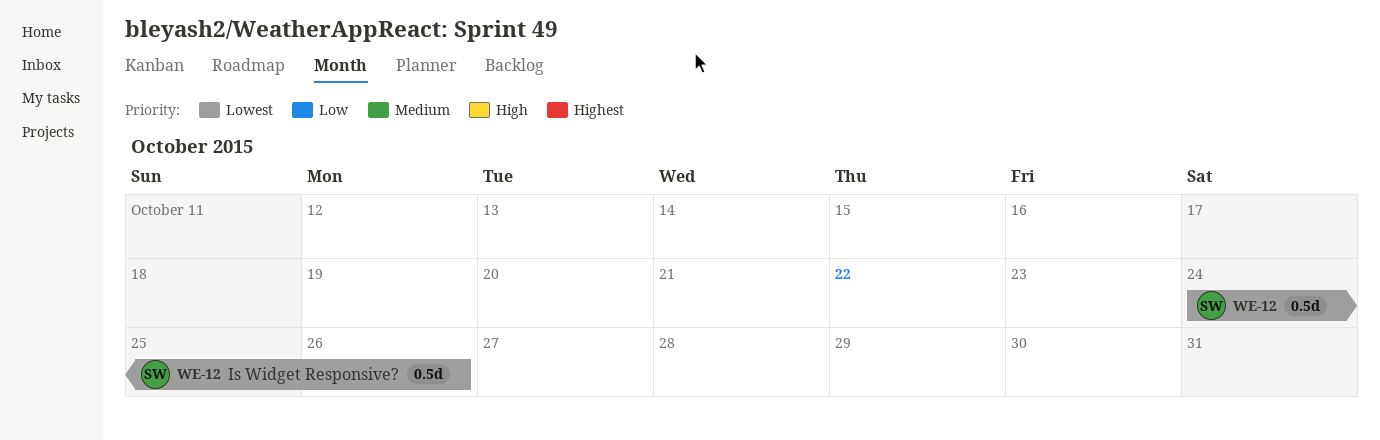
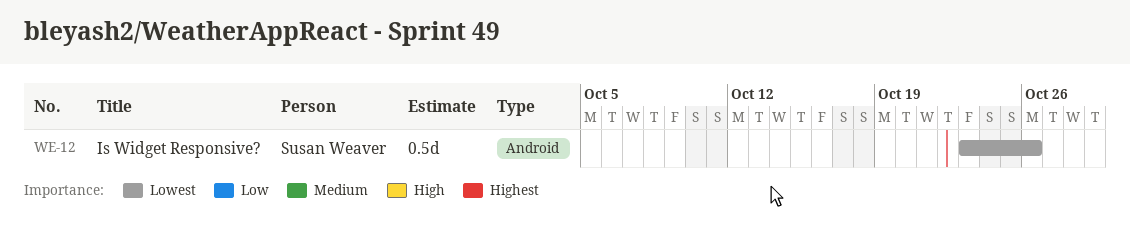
WE-12, start: Oct 24 -> Oct 23

